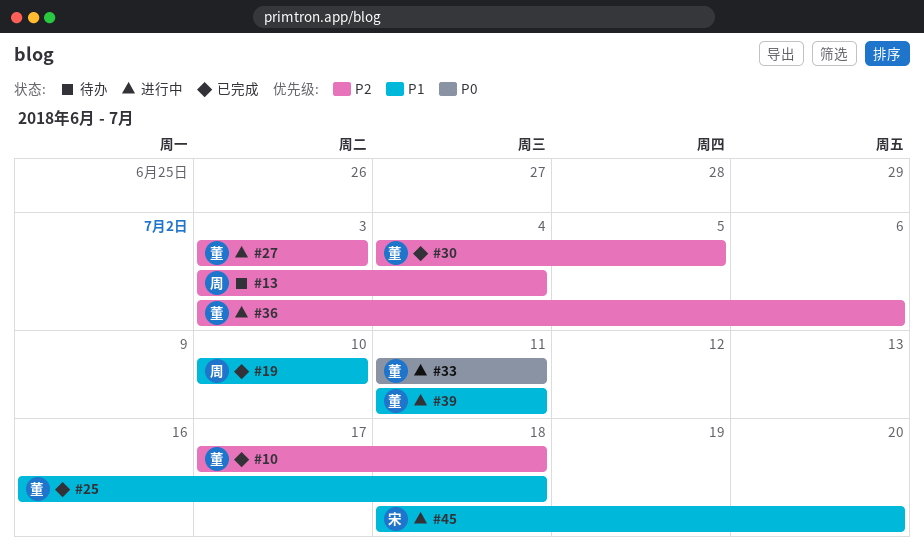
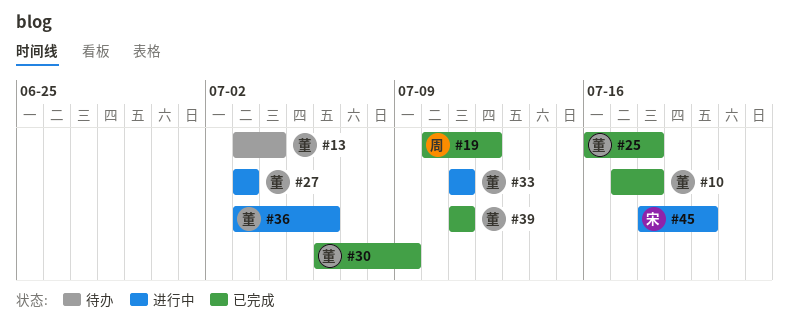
#13, owner: 周 -> 董
#19, due: Jul 10 -> Jul 12
#30, start: Jul 4 -> Jul 6
#30, due: Jul 5 -> Jul 9
#39, status: 进行中 -> 已完成

